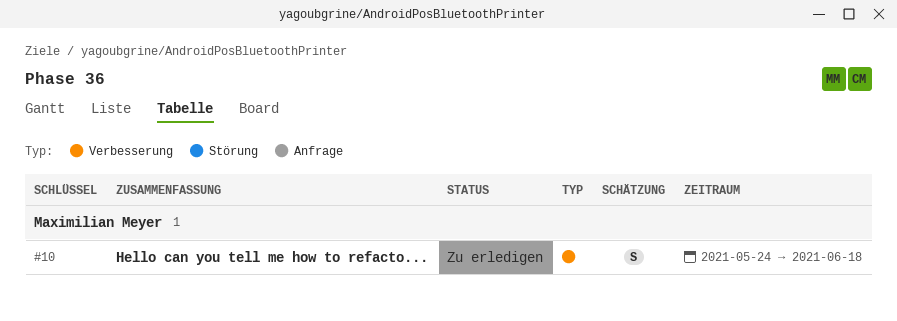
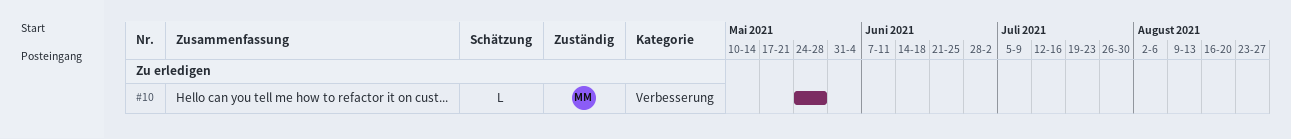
#10, estimate: S -> L
#10, due: Jun 18 -> May 28

